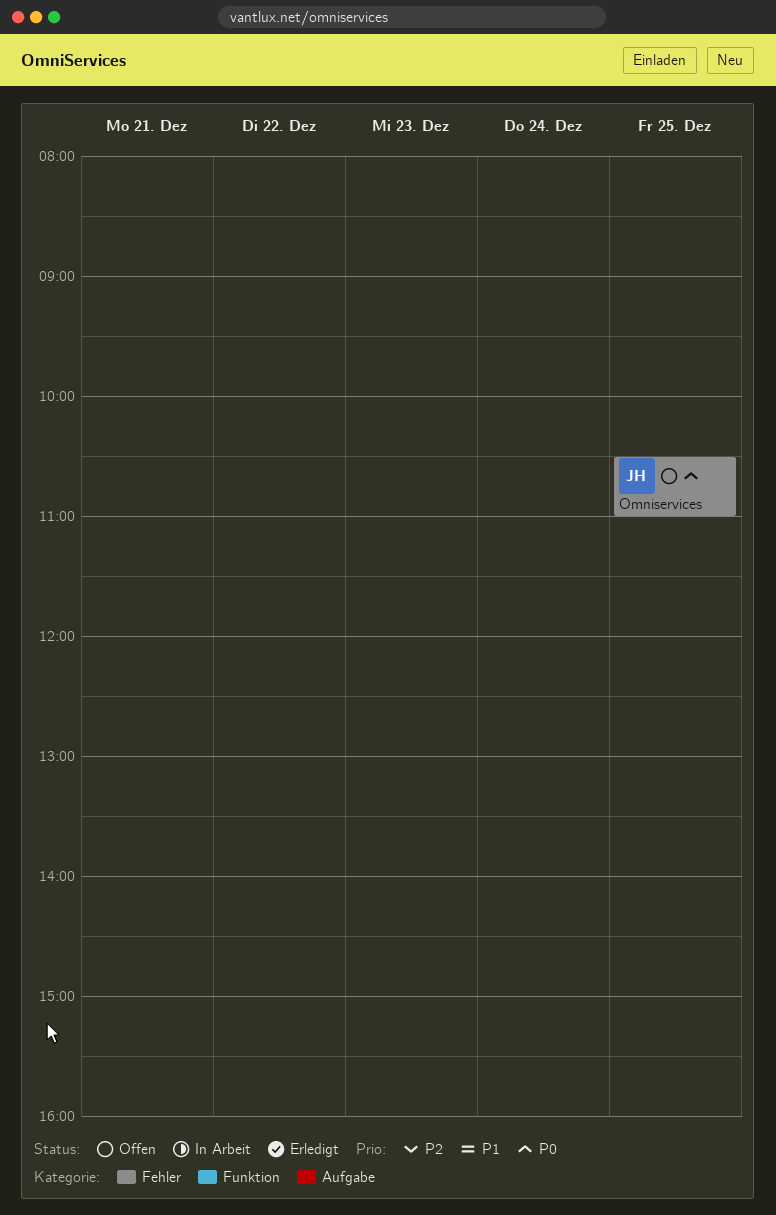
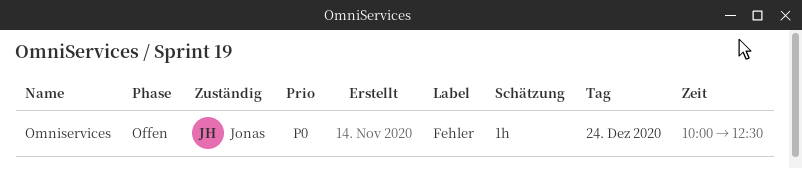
Omniservices, day: Dec 25 -> Dec 24
Omniservices, begins: 10:30 -> 10:00
Omniservices, ends: 11:00 -> 12:30

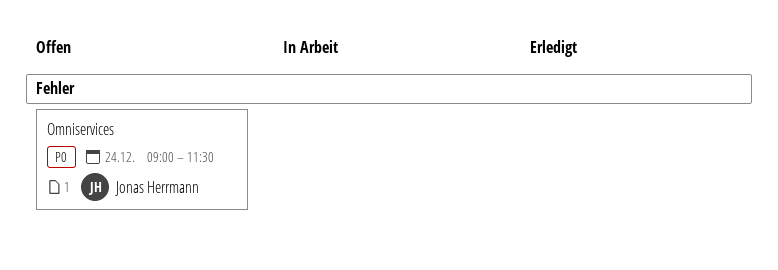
Omniservices, begins: 10:00 -> 09:00
Omniservices, ends: 12:30 -> 11:30

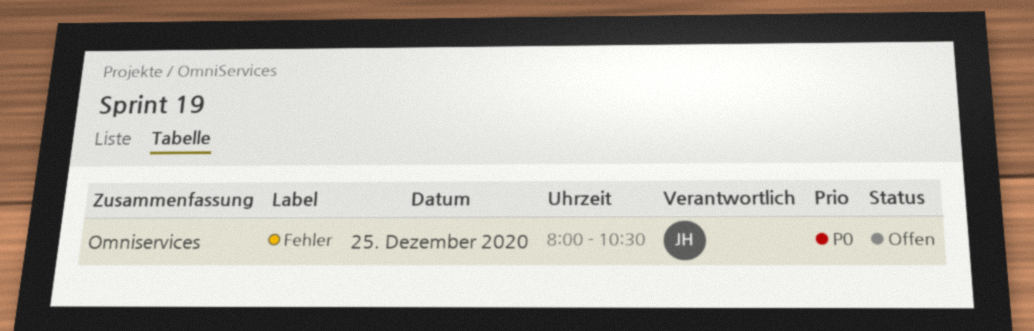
Omniservices, day: Dec 24 -> Dec 25
Omniservices, begins: 09:00 -> 08:00
Omniservices, ends: 11:30 -> 10:30

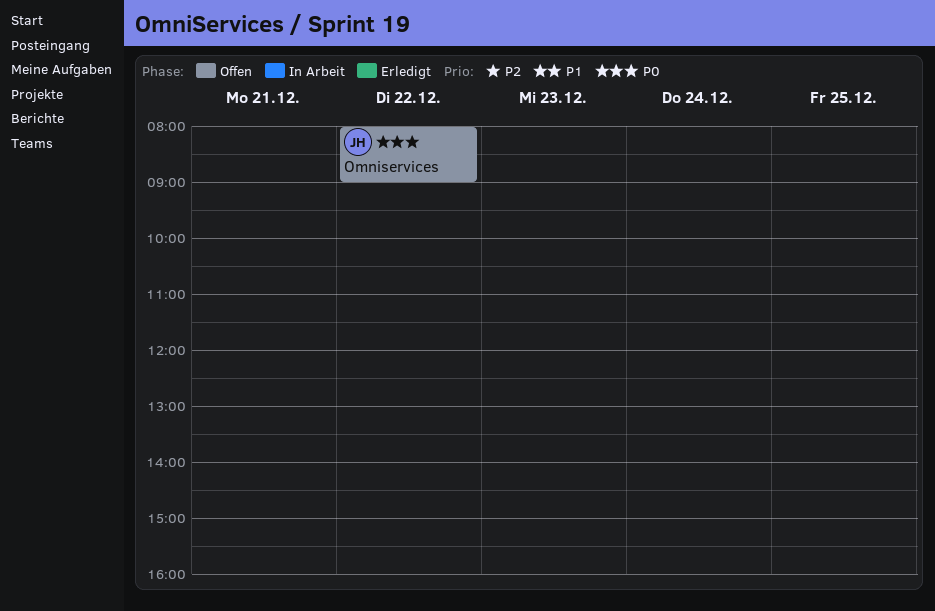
Omniservices, day: Dec 25 -> Dec 22
Omniservices, ends: 10:30 -> 09:00

